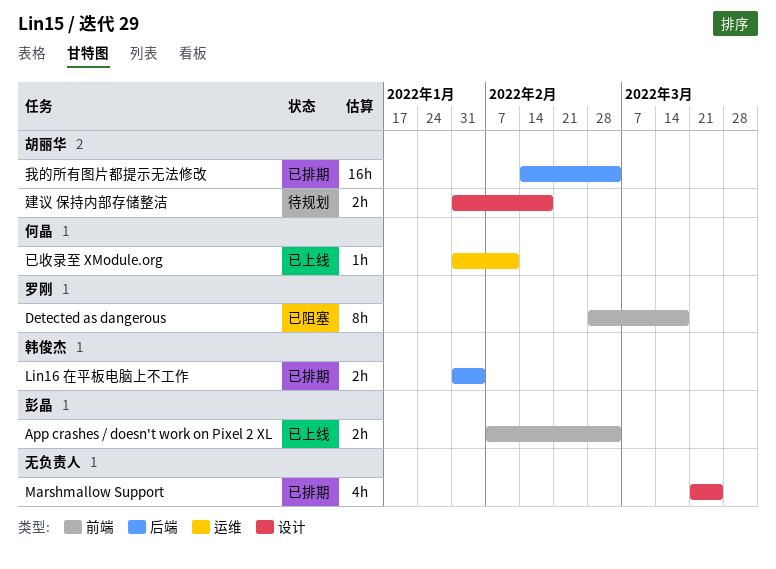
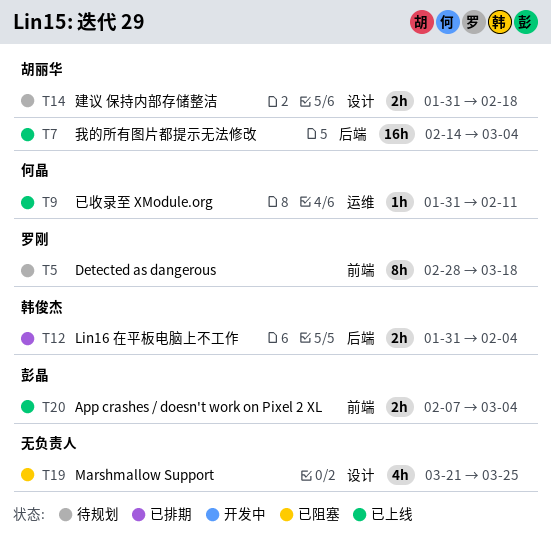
Detected as dangerous, status: 已阻塞 -> 待规划
Marshmallow Support, status: 已排期 -> 已阻塞
我的所有图片都提示无法修改, status: 已排期 -> 已上线

